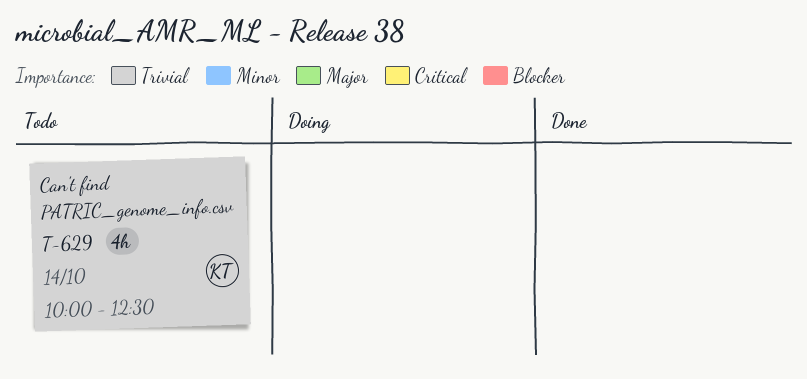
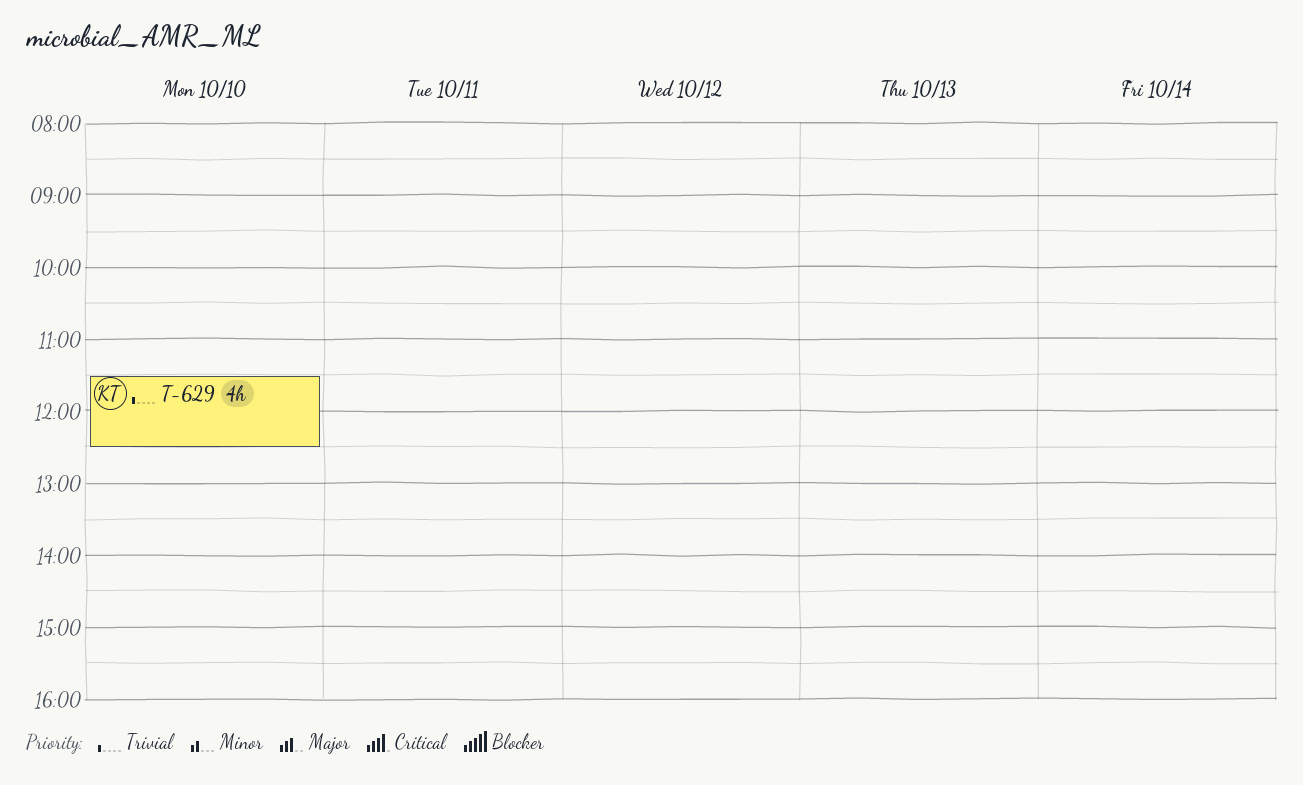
T-629, day: Oct 14 -> Oct 10
T-629, begins: 10:00 -> 11:30

